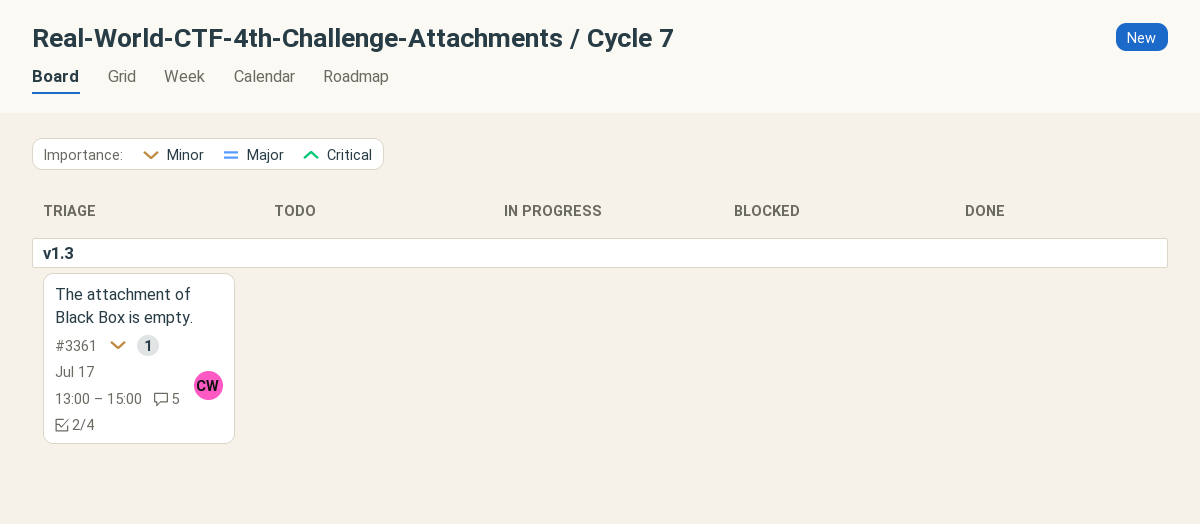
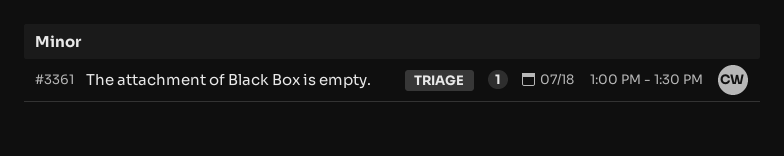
#3361, day: Jul 17 -> Jul 18
#3361, ends: 15:00 -> 13:30

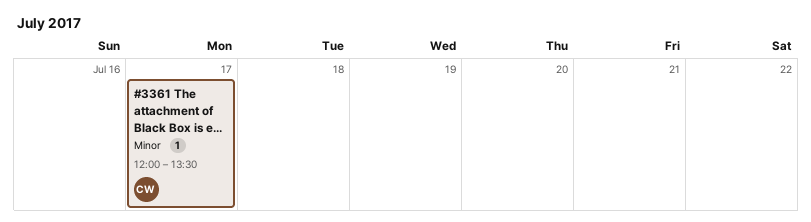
#3361, day: Jul 18 -> Jul 17
#3361, begins: 13:00 -> 12:00

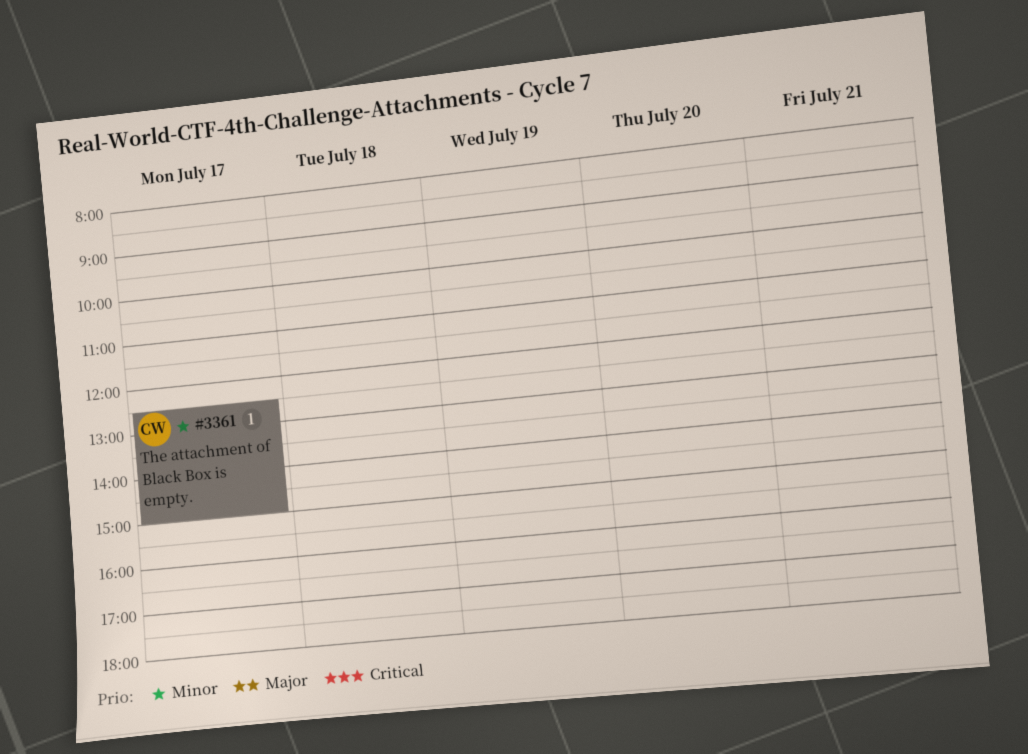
#3361, begins: 12:00 -> 12:30
#3361, ends: 13:30 -> 15:00

